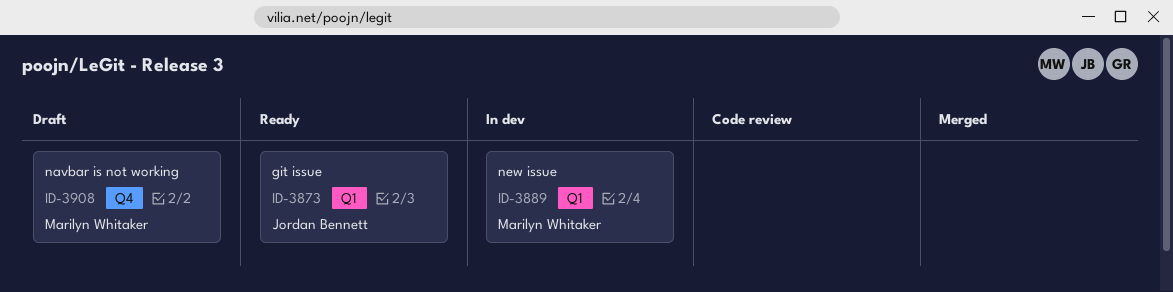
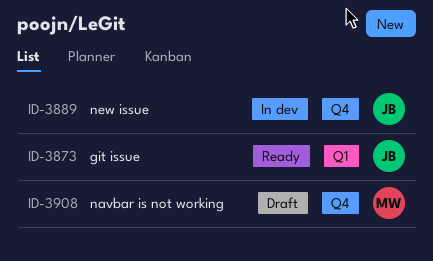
ID-3889, owner: Marilyn Whitaker -> Jordan Bennett
ID-3889, label: Q1 -> Q4

